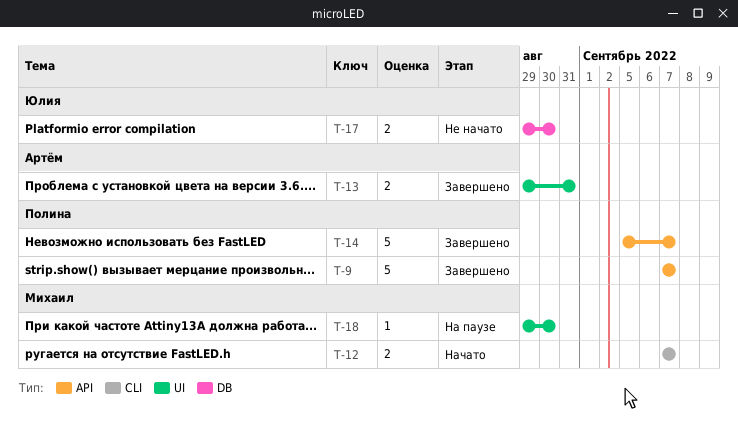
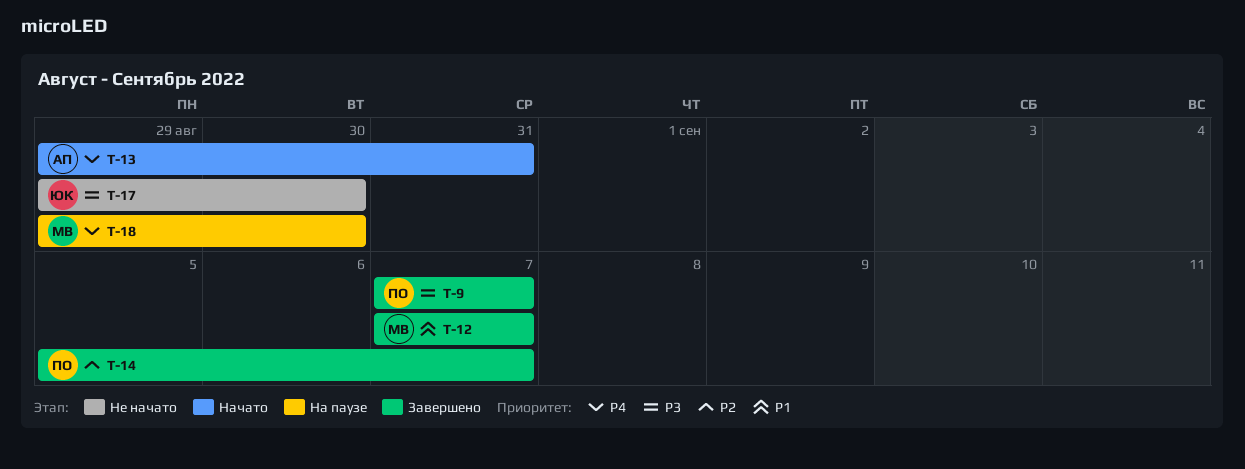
T-12, status: Начато -> Завершено
T-13, status: Завершено -> Начато

